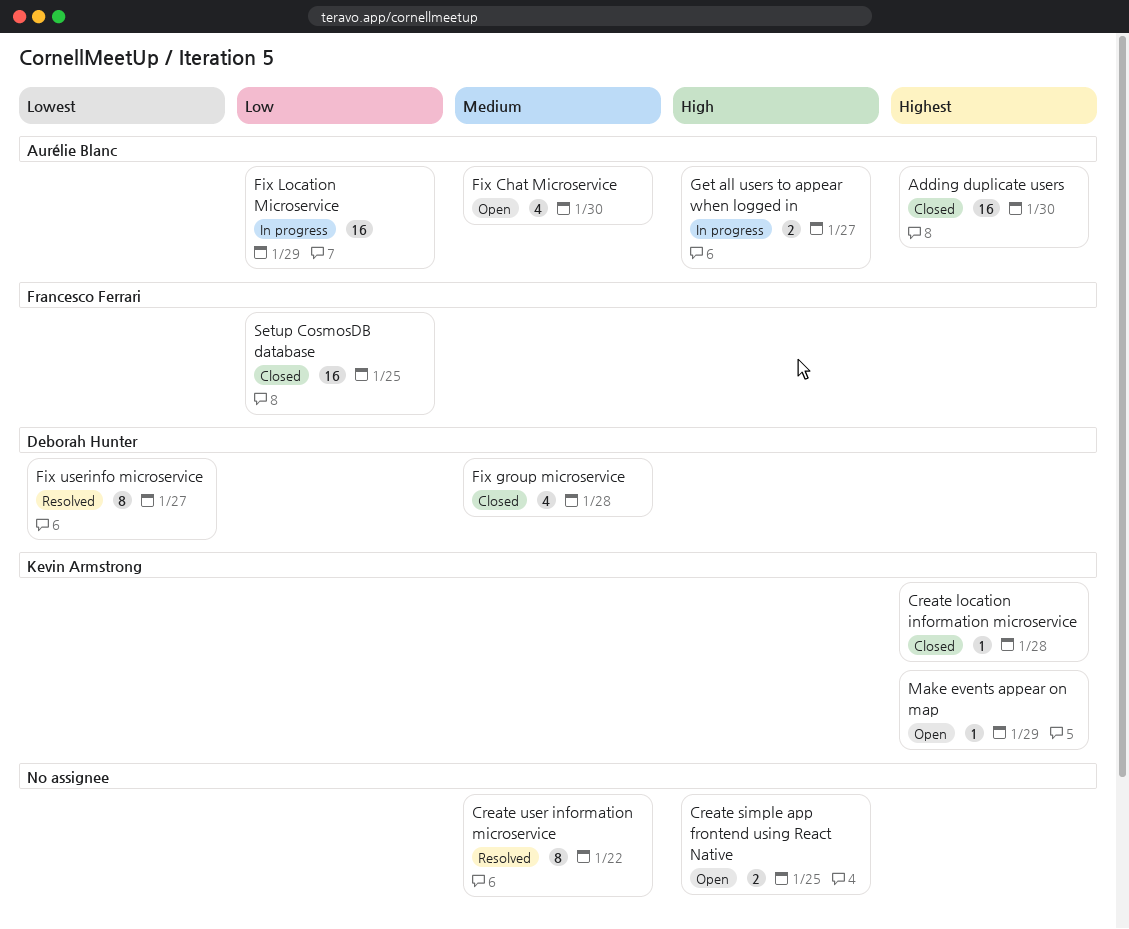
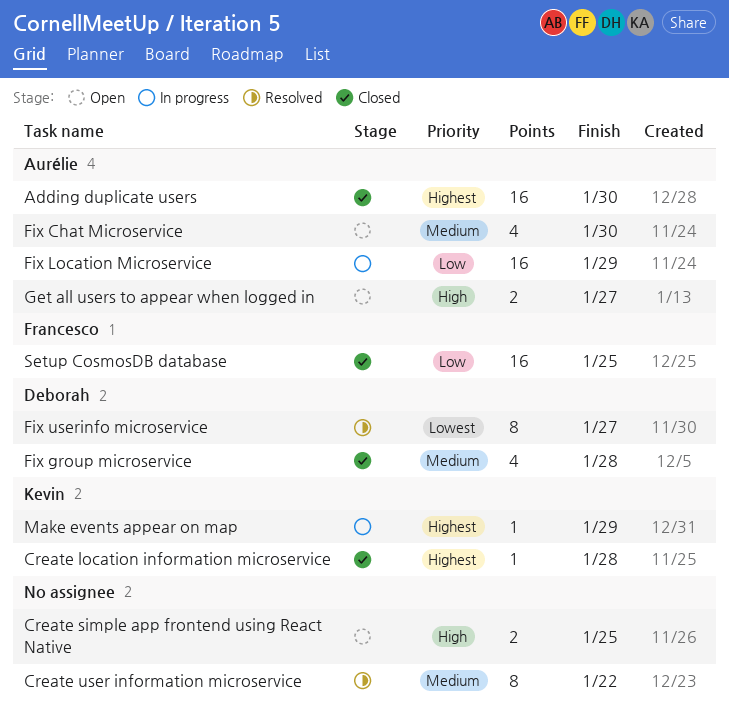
Get all users to appear when logged in, status: In progress -> Open
Make events appear on map, status: Open -> In progress

